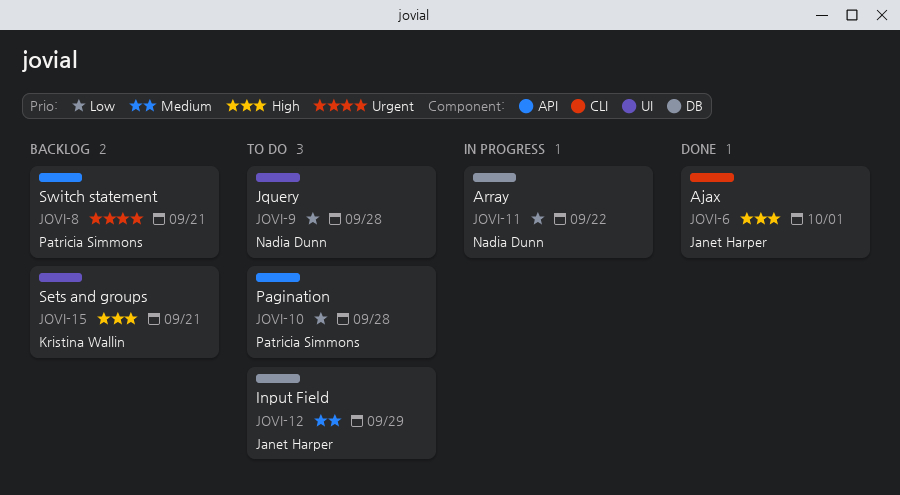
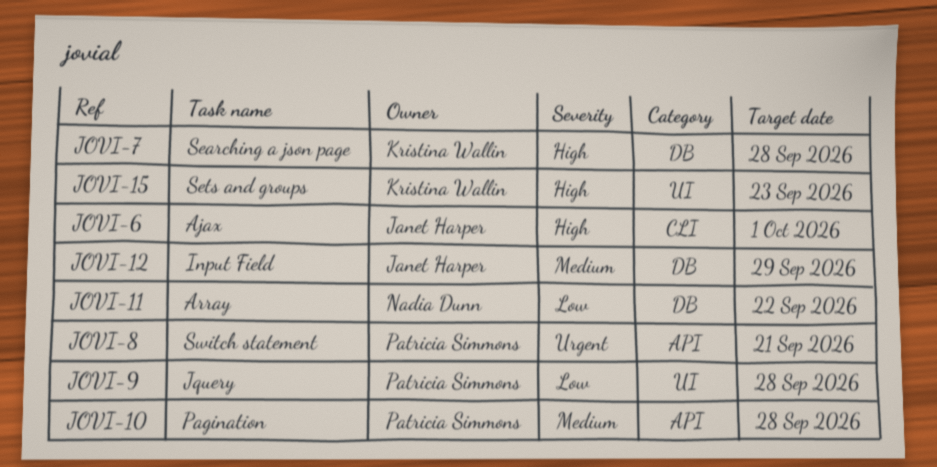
JOVI-7: none -> present
JOVI-9, owner: Nadia Dunn -> Patricia Simmons
JOVI-10, priority: Low -> Medium
JOVI-15, due: Sep 21 -> Sep 23

